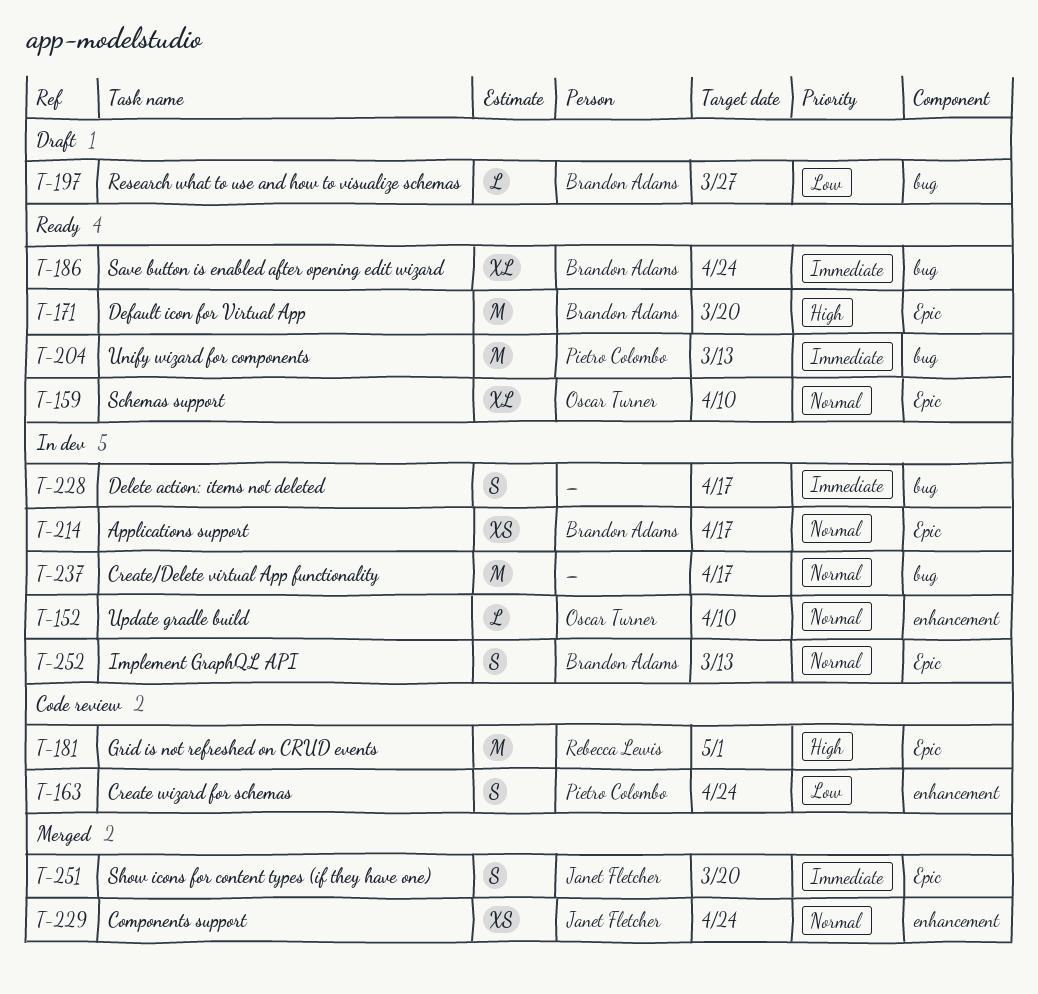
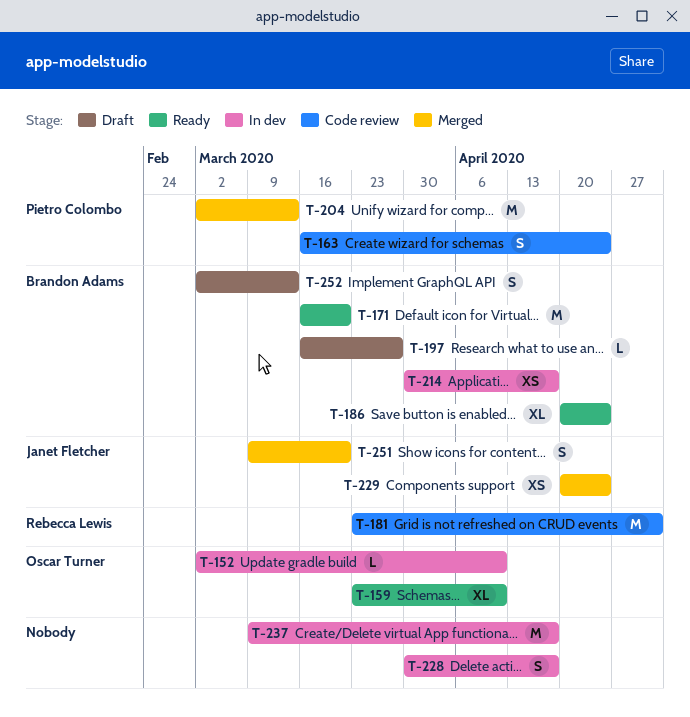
T-204, status: Ready -> Merged
T-252, status: In dev -> Draft

